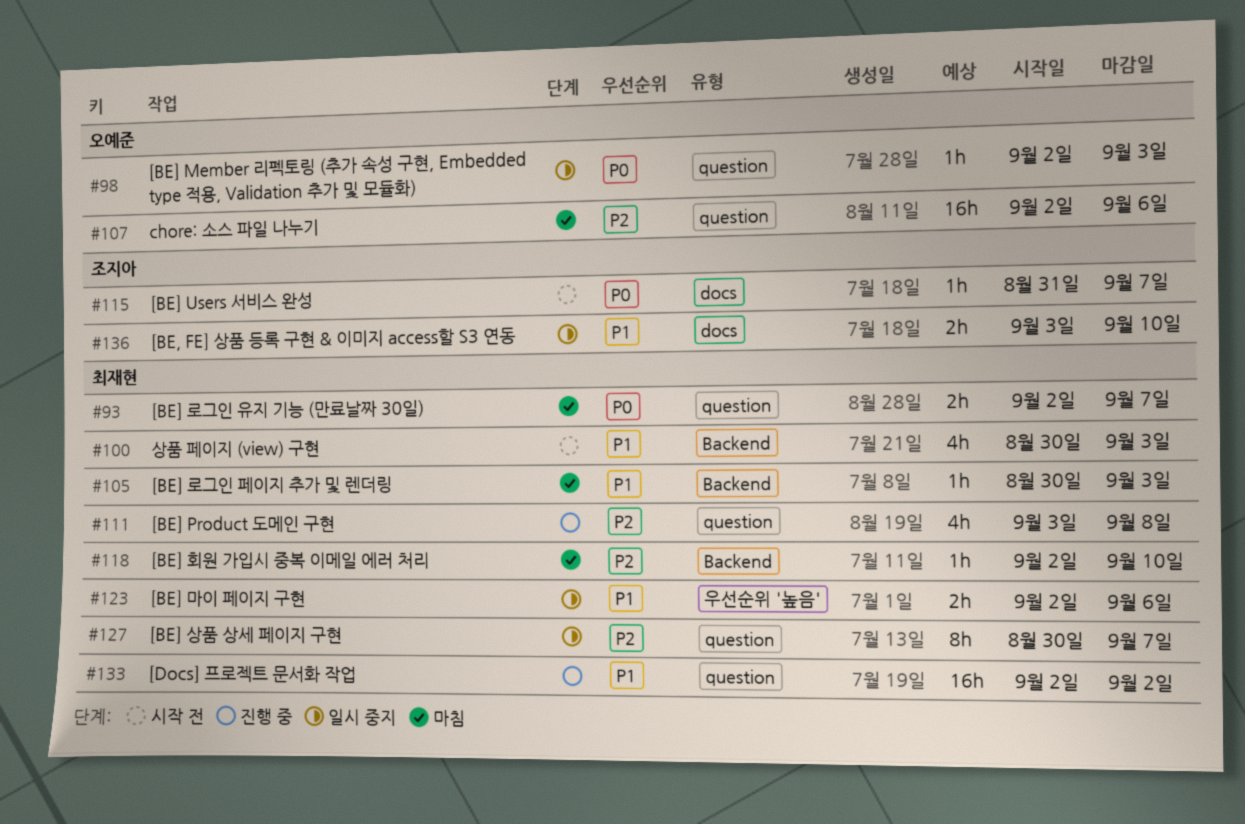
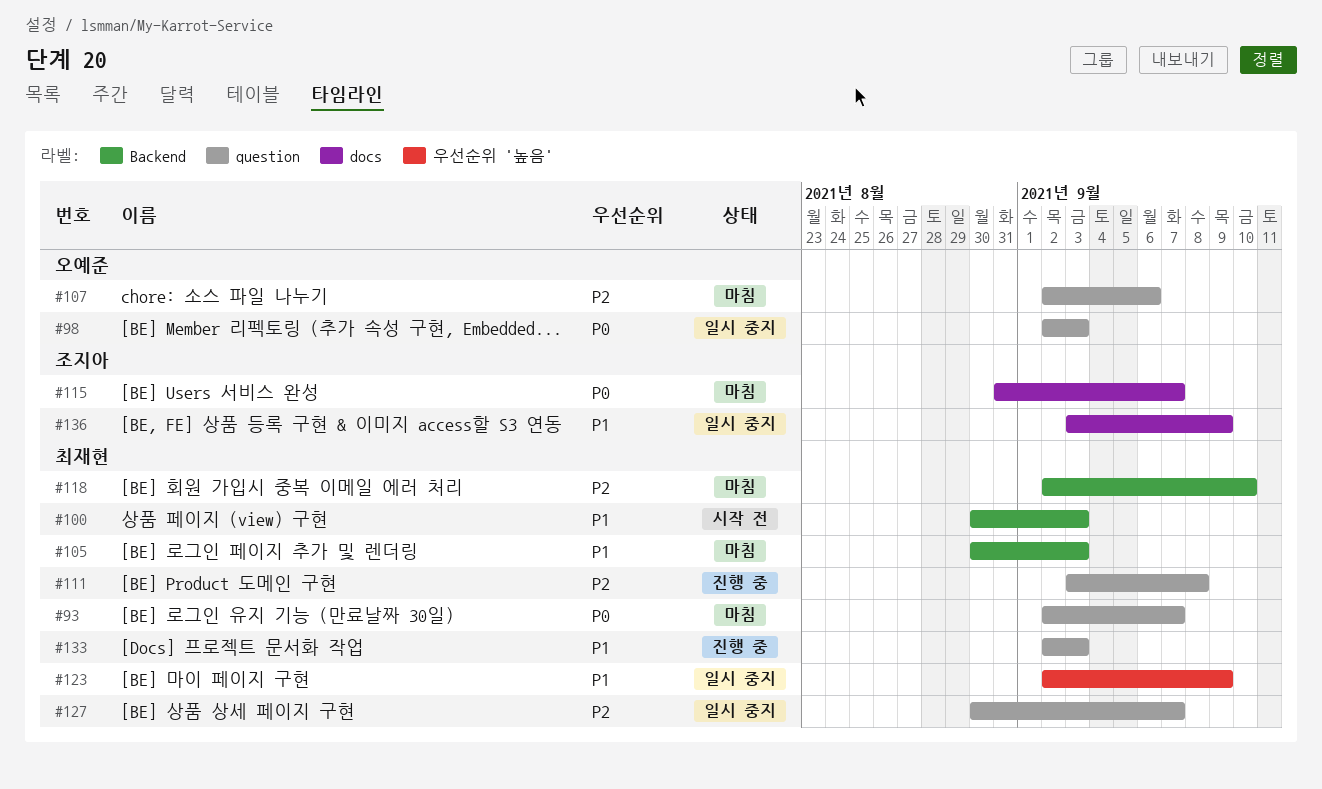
#115, status: 시작 전 -> 마침
#123, due: Sep 6 -> Sep 9
#133, due: Sep 2 -> Sep 3
#136, due: Sep 10 -> Sep 9

